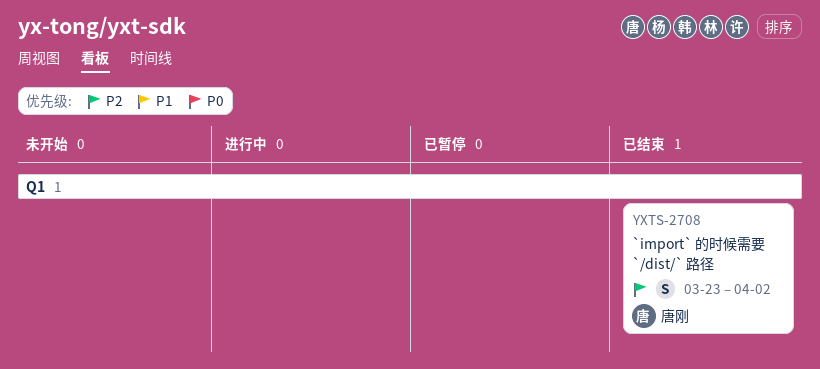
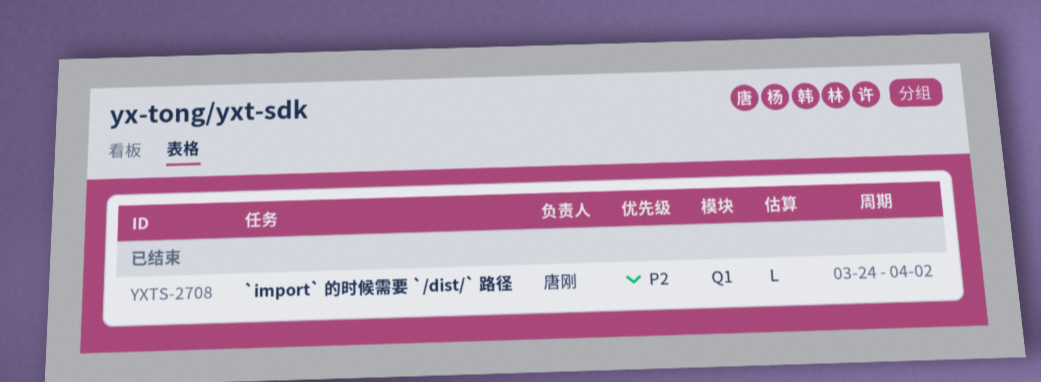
YXTS-2708, estimate: S -> L
YXTS-2708, start: Mar 23 -> Mar 24

